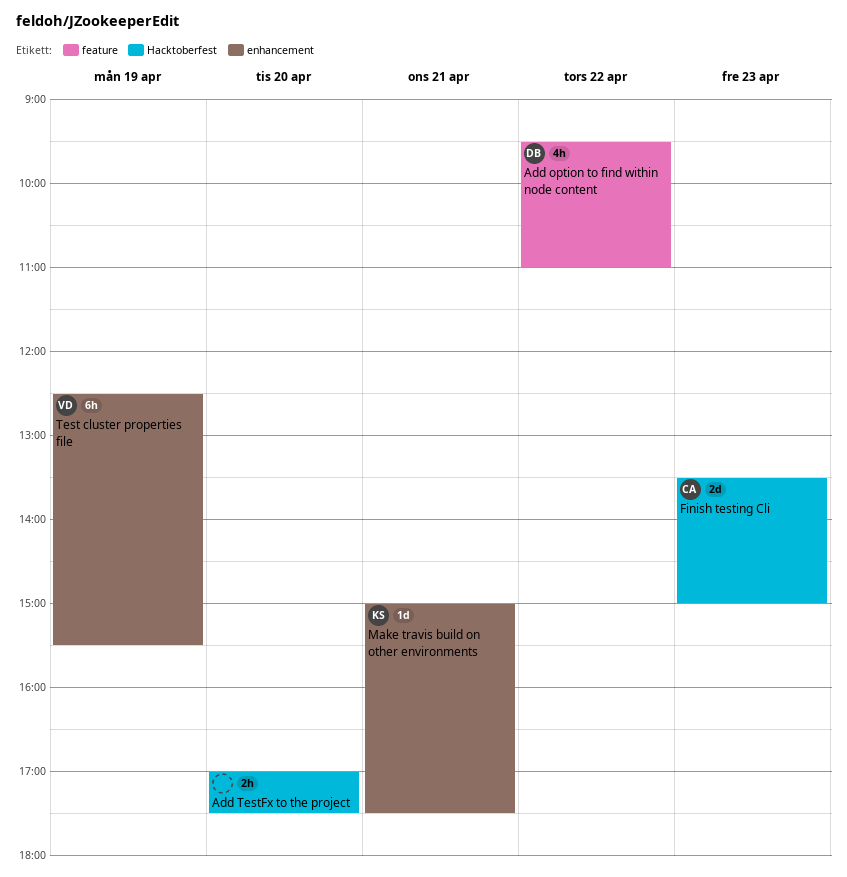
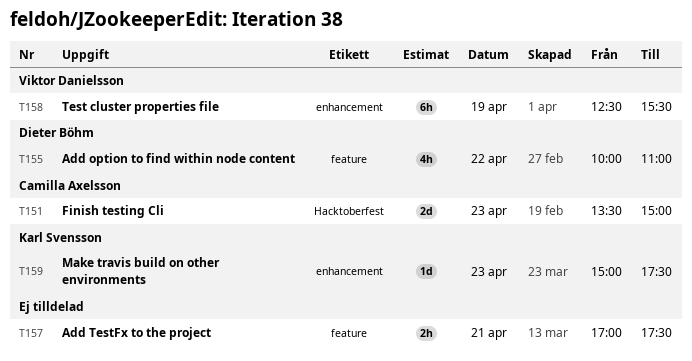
Add option to find within node content, begins: 09:30 -> 10:00
Add TestFx to the project, label: Hacktoberfest -> feature
Add TestFx to the project, day: Apr 20 -> Apr 21
Make travis build on other environments, day: Apr 21 -> Apr 23

